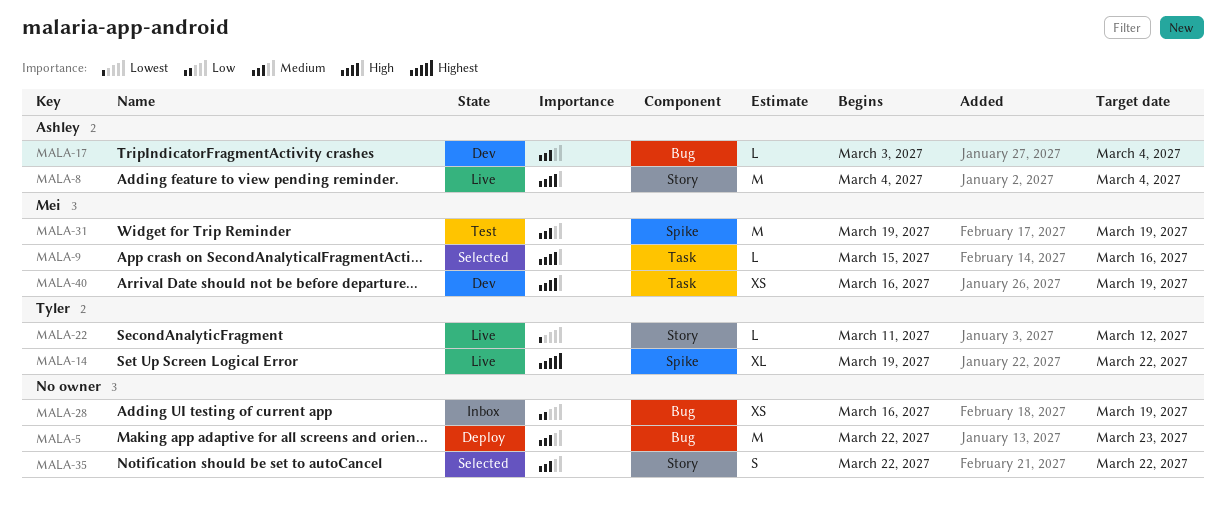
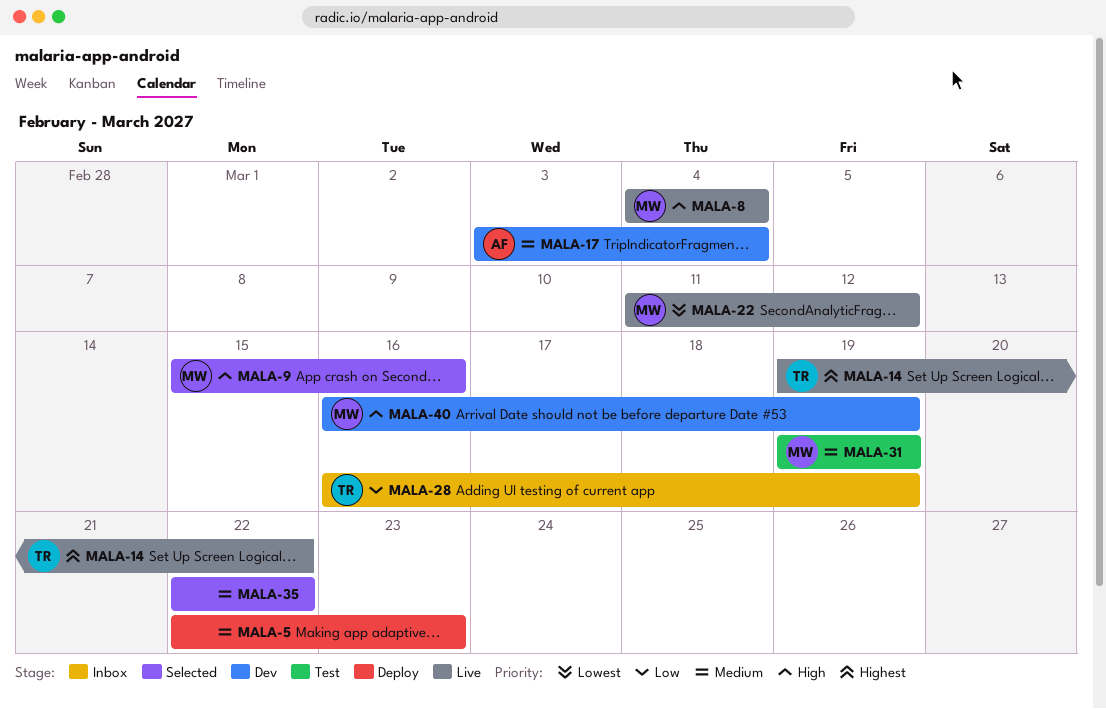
MALA-8, owner: Ashley -> Mei
MALA-22, owner: Tyler -> Mei
MALA-28, owner: none -> Tyler

